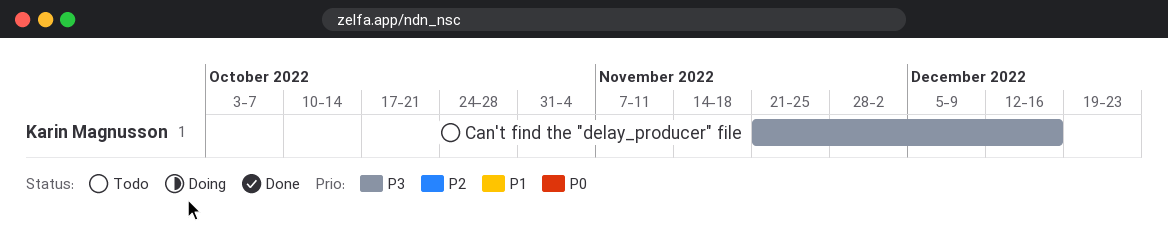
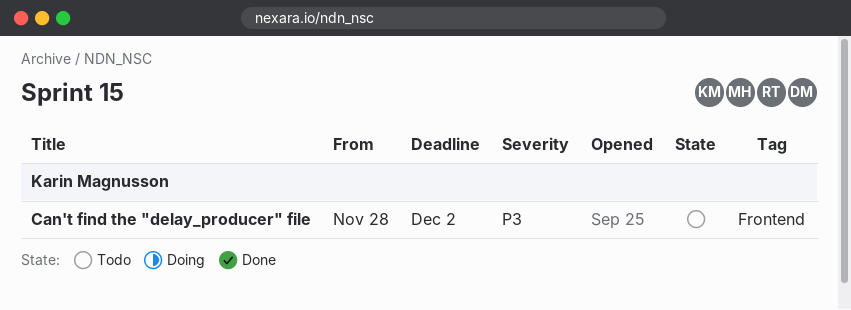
Can't find the "delay_producer" file, start: Nov 21 -> Nov 28
Can't find the "delay_producer" file, due: Dec 16 -> Dec 2

